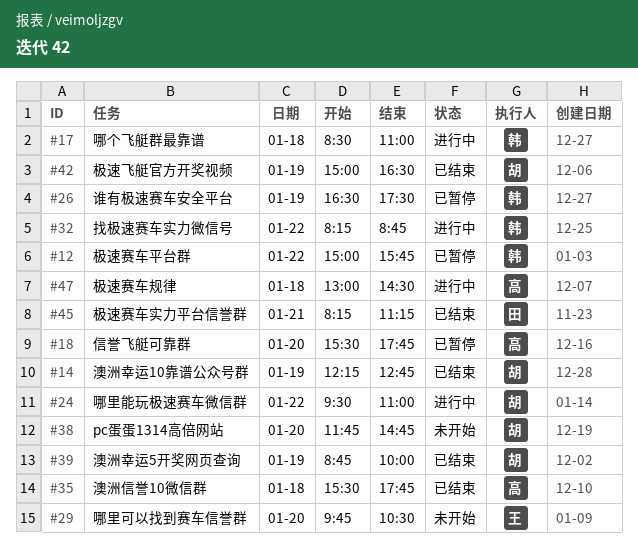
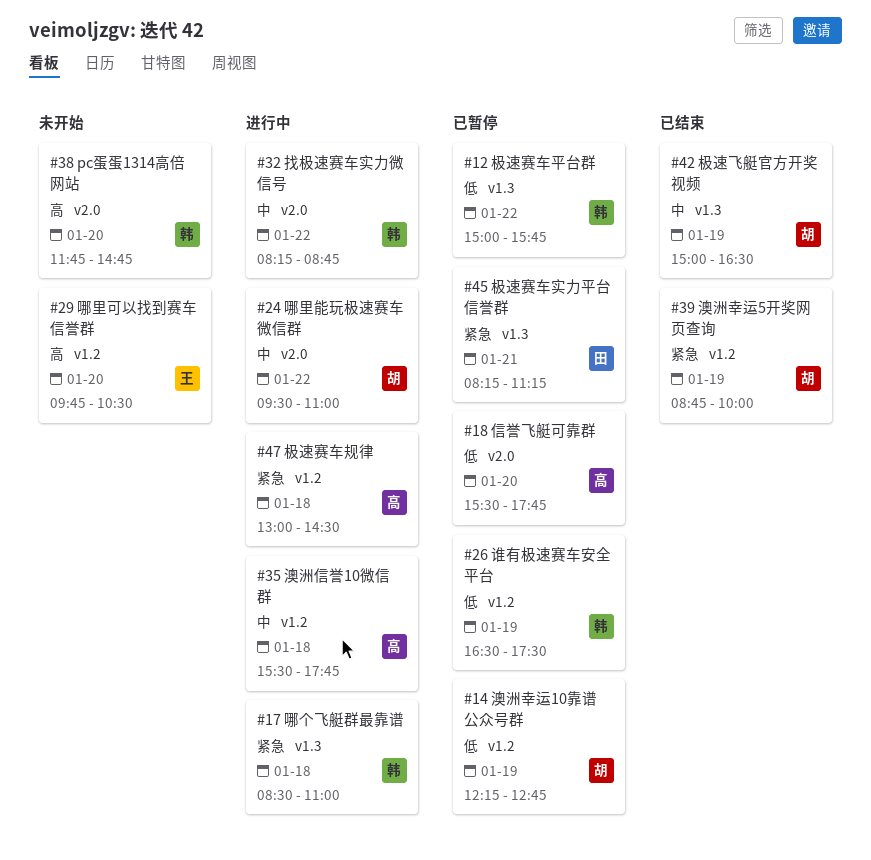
#14, status: 已结束 -> 已暂停
#35, status: 已结束 -> 进行中
#38, owner: 胡 -> 韩
#45, status: 已结束 -> 已暂停

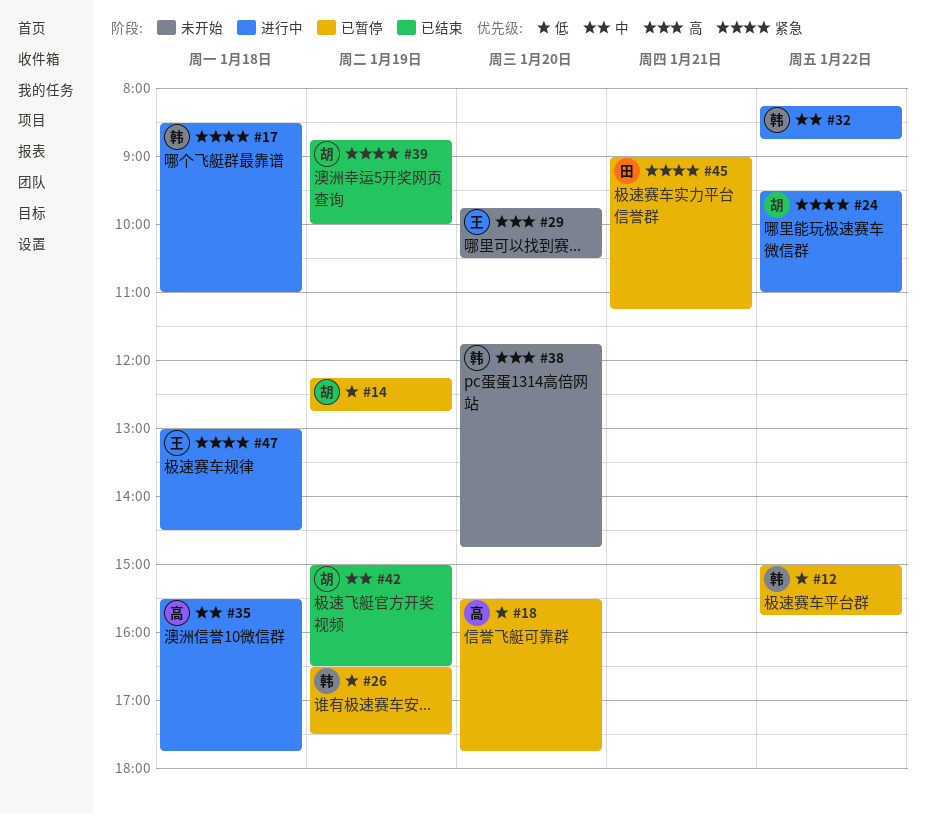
#24, priority: 中 -> 紧急
#45, begins: 08:15 -> 09:00
#47, owner: 高 -> 王

